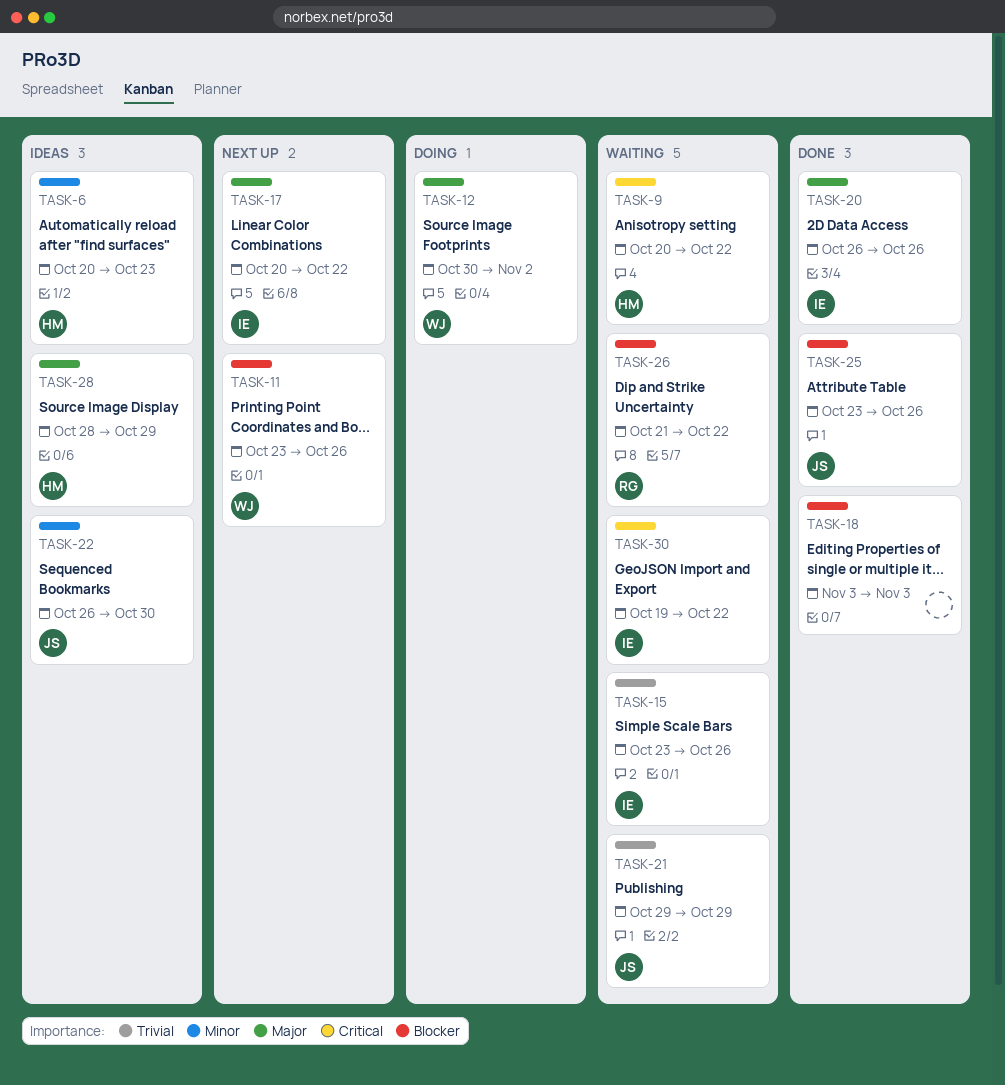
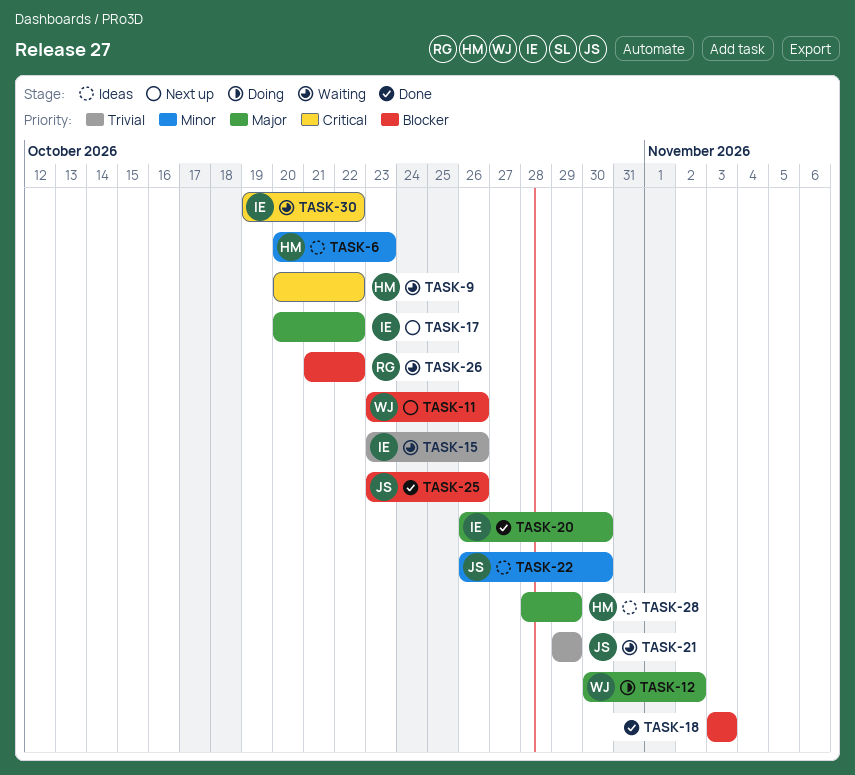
TASK-20, due: Oct 26 -> Oct 30

